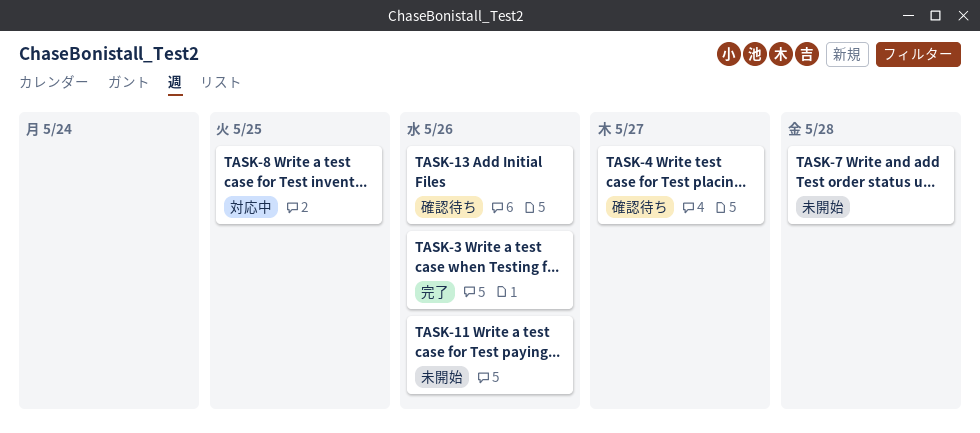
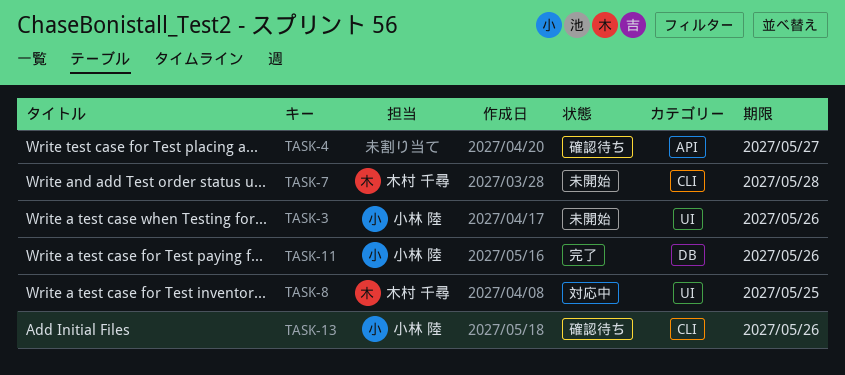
TASK-3, status: 完了 -> 未開始
TASK-11, status: 未開始 -> 完了

